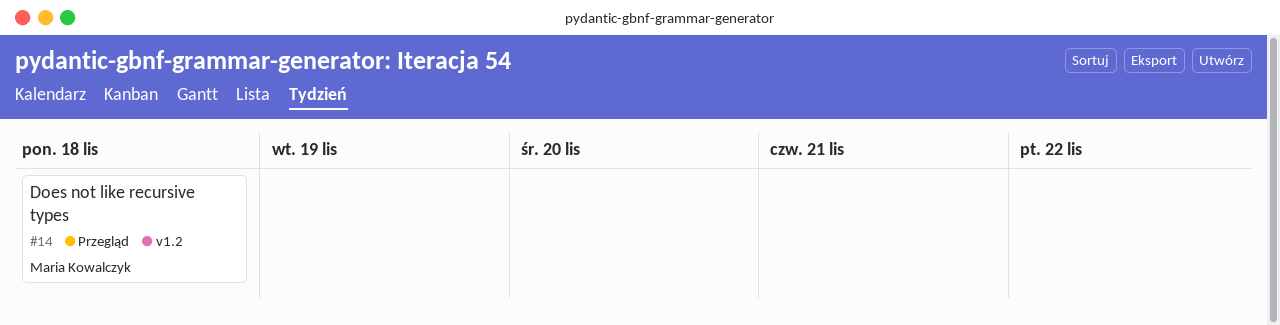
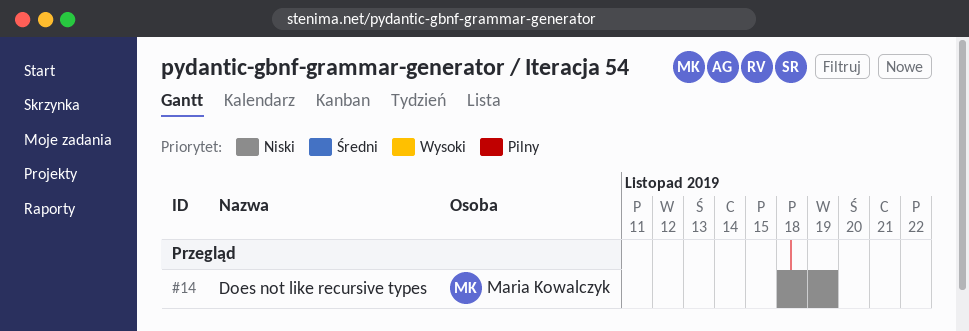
#14, due: Nov 18 -> Nov 19

